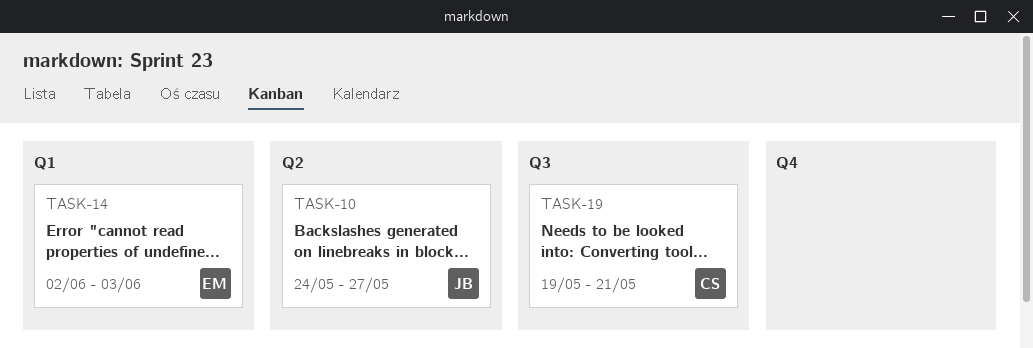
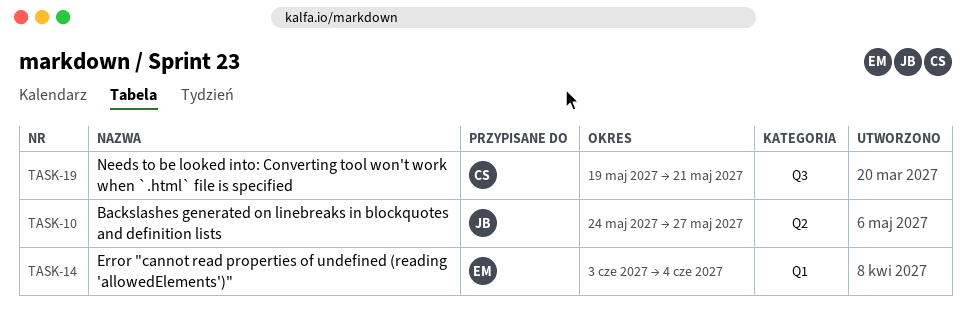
TASK-14, start: Jun 2 -> Jun 3
TASK-14, due: Jun 3 -> Jun 4

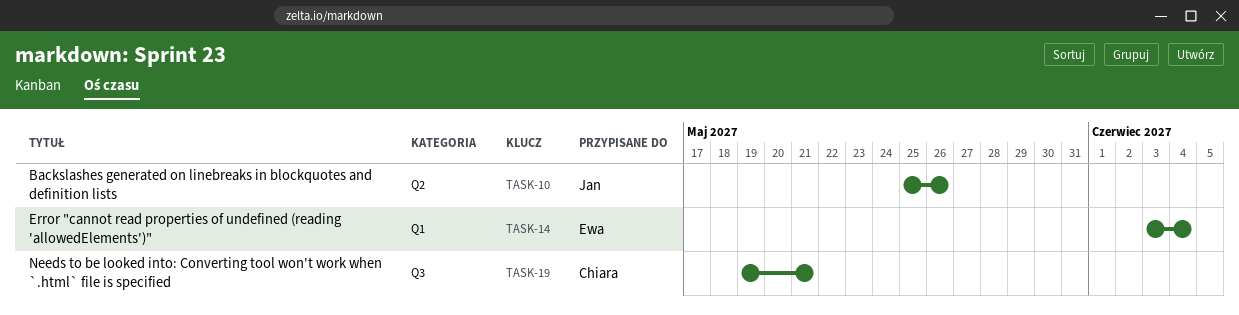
TASK-10, start: May 24 -> May 25
TASK-10, due: May 27 -> May 26

